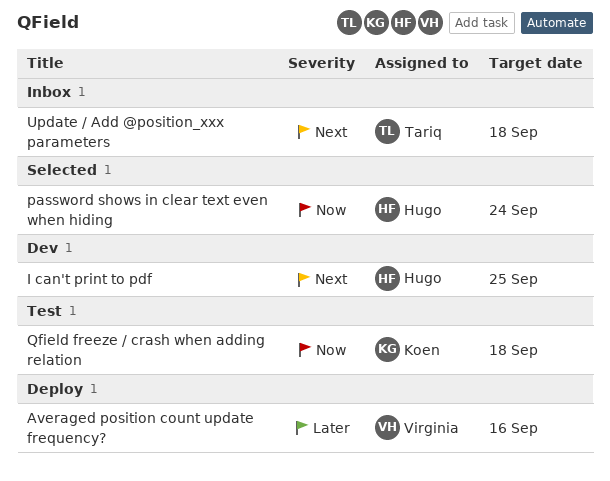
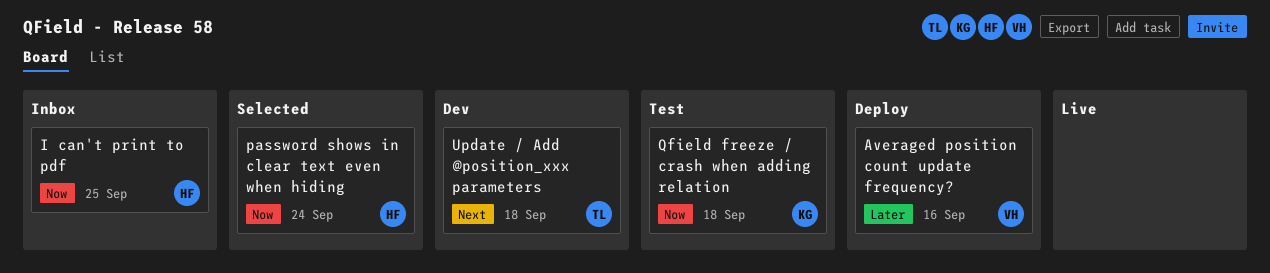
I can't print to pdf, status: Dev -> Inbox
I can't print to pdf, priority: Next -> Now
Update / Add @position_xxx parameters, status: Inbox -> Dev

